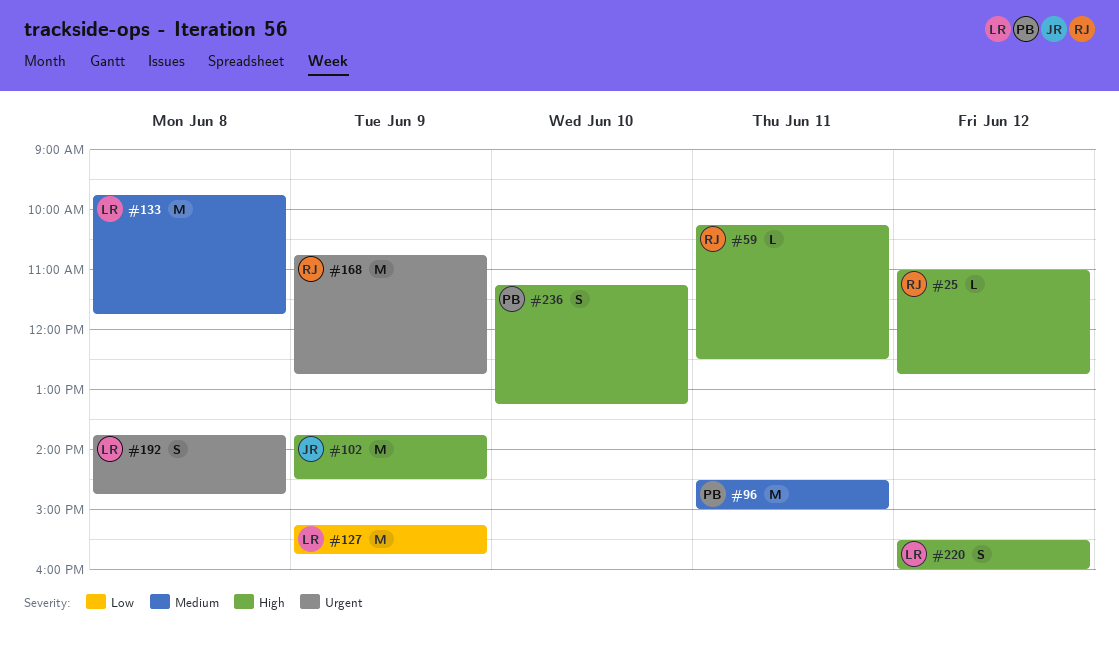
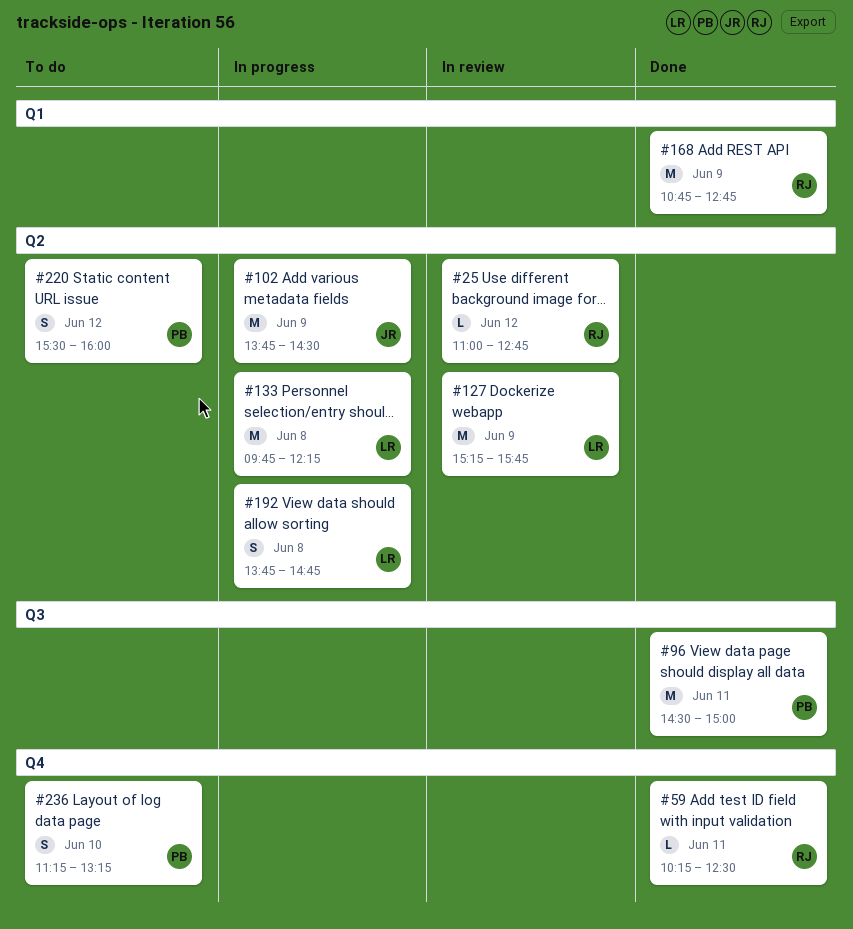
#133, ends: 11:45 -> 12:15
#220, owner: LR -> PB

